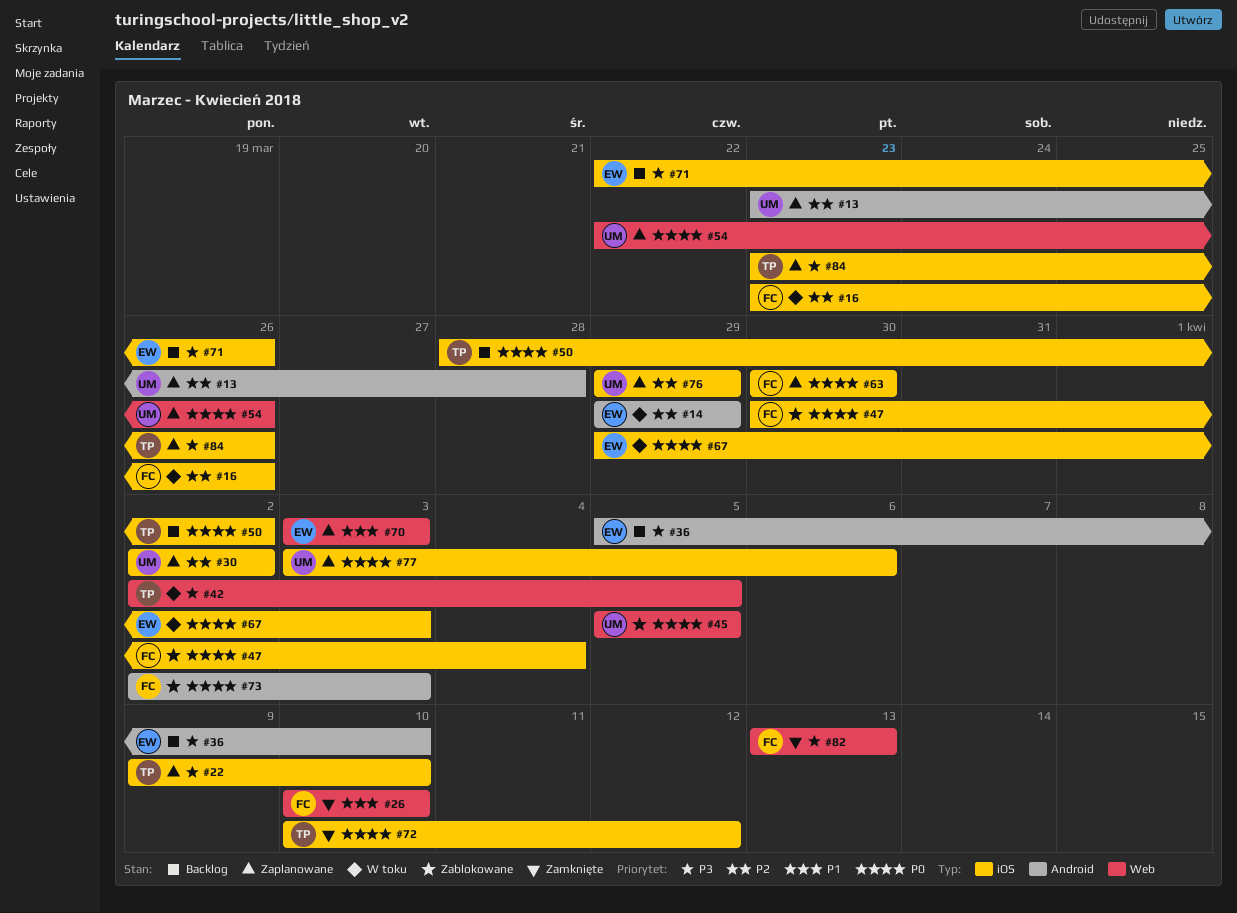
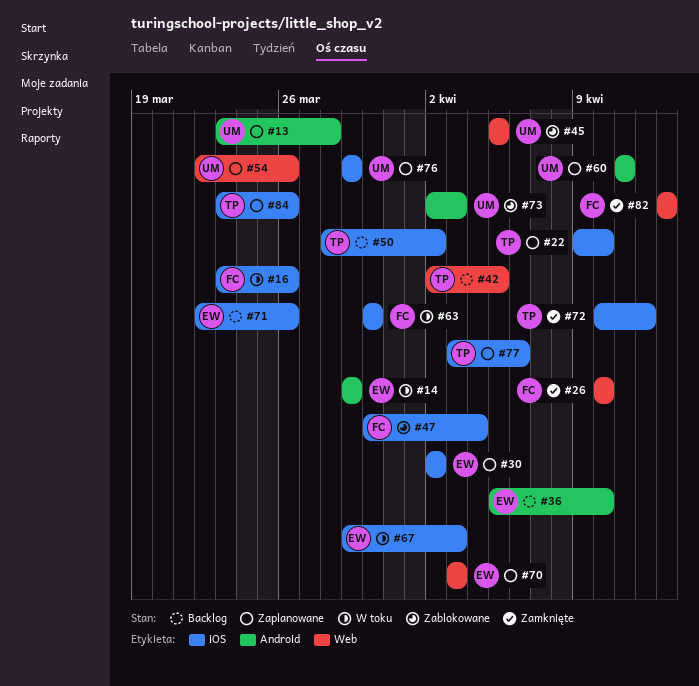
#30, owner: UM -> EW
#42, status: W toku -> Backlog
#60: none -> present
#63, status: Zaplanowane -> W toku
#73, owner: FC -> UM
#77, owner: UM -> TP

